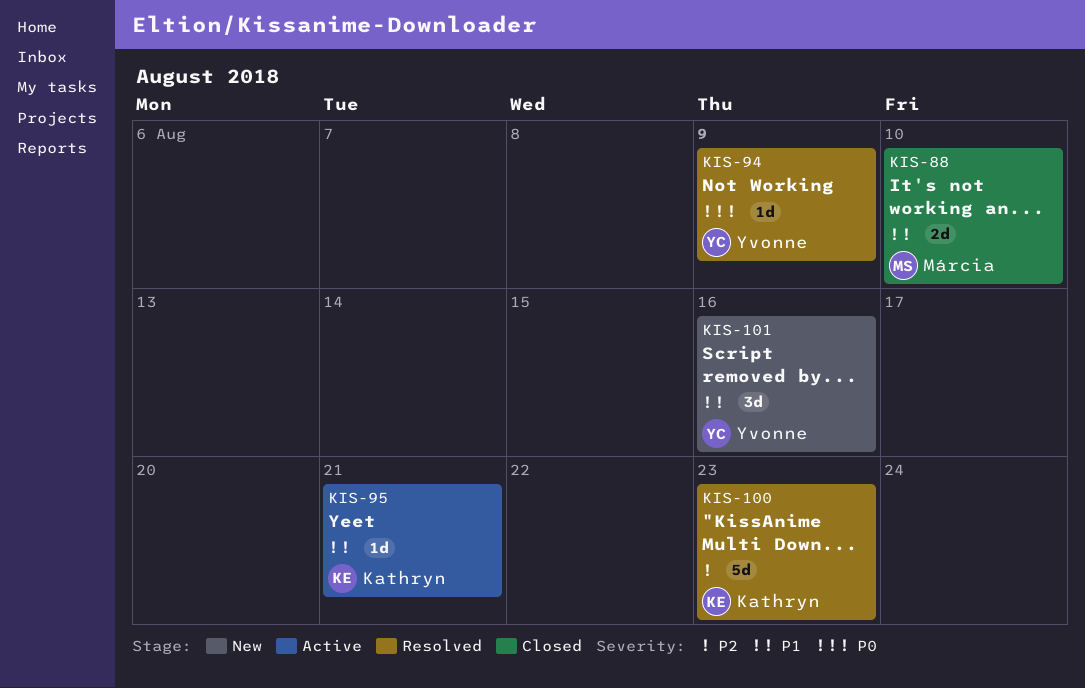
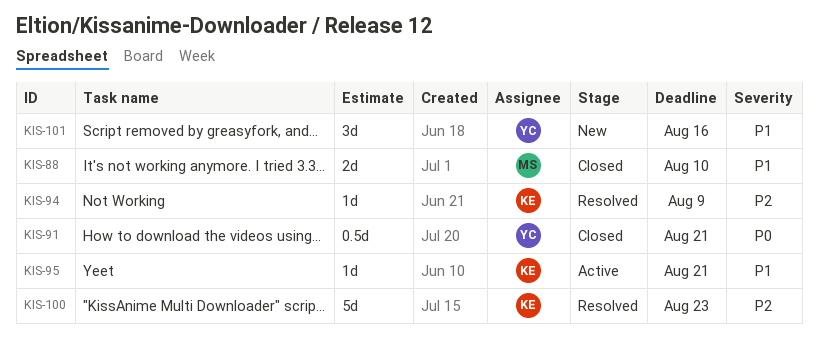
KIS-91: none -> present
KIS-94, owner: Yvonne -> Kathryn
KIS-94, priority: P0 -> P2

